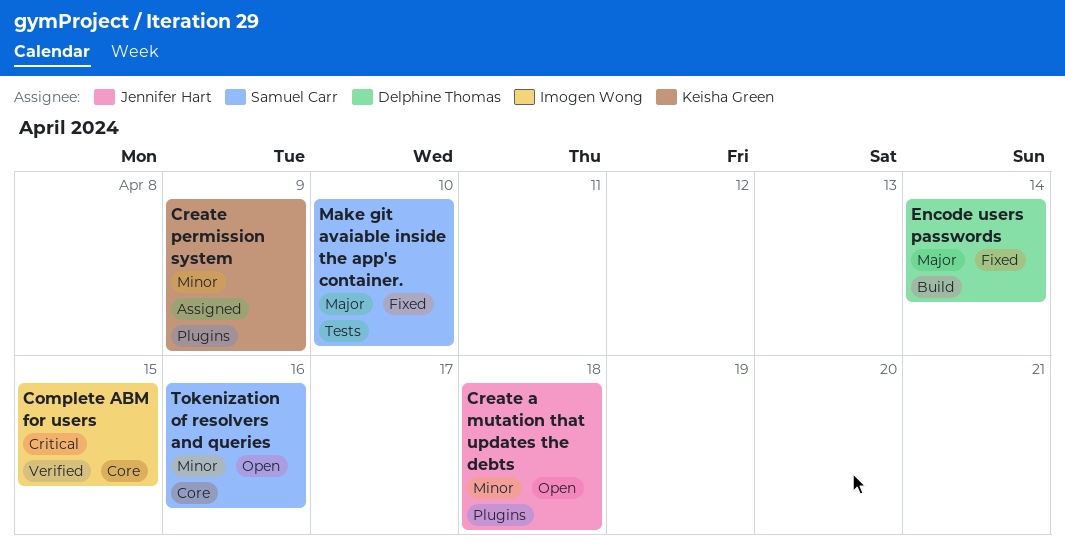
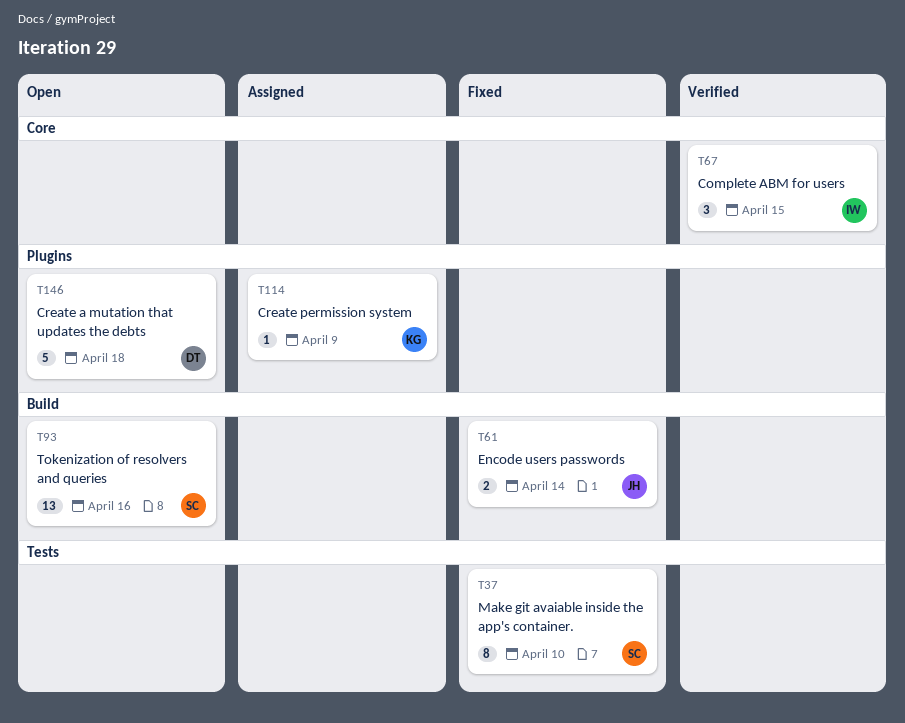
Create a mutation that updates the debts, owner: Jennifer Hart -> Delphine Thomas
Encode users passwords, owner: Delphine Thomas -> Jennifer Hart
Tokenization of resolvers and queries, label: Core -> Build

